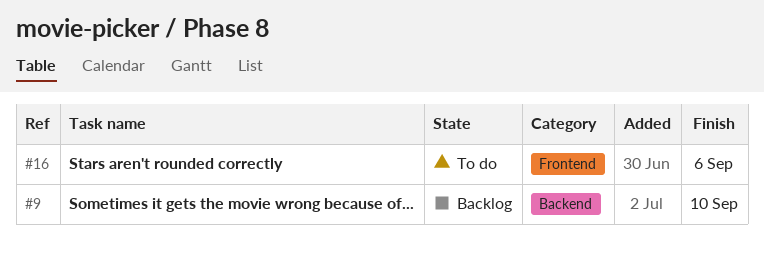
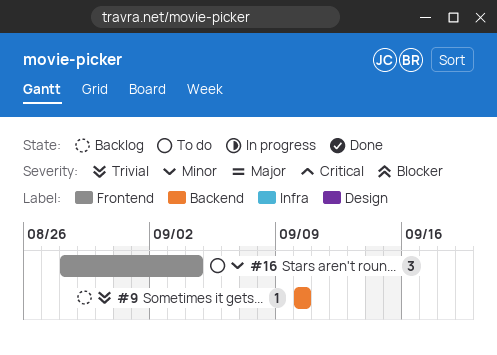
#16, due: Sep 6 -> Sep 4

